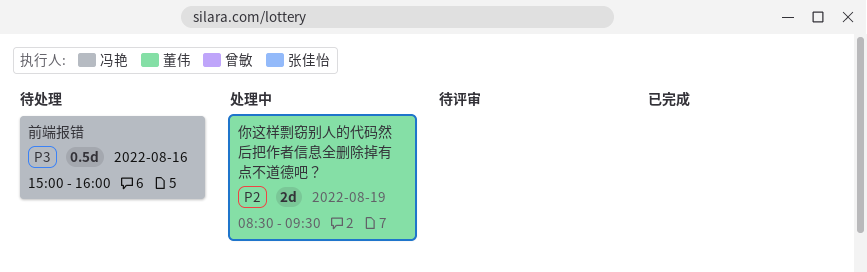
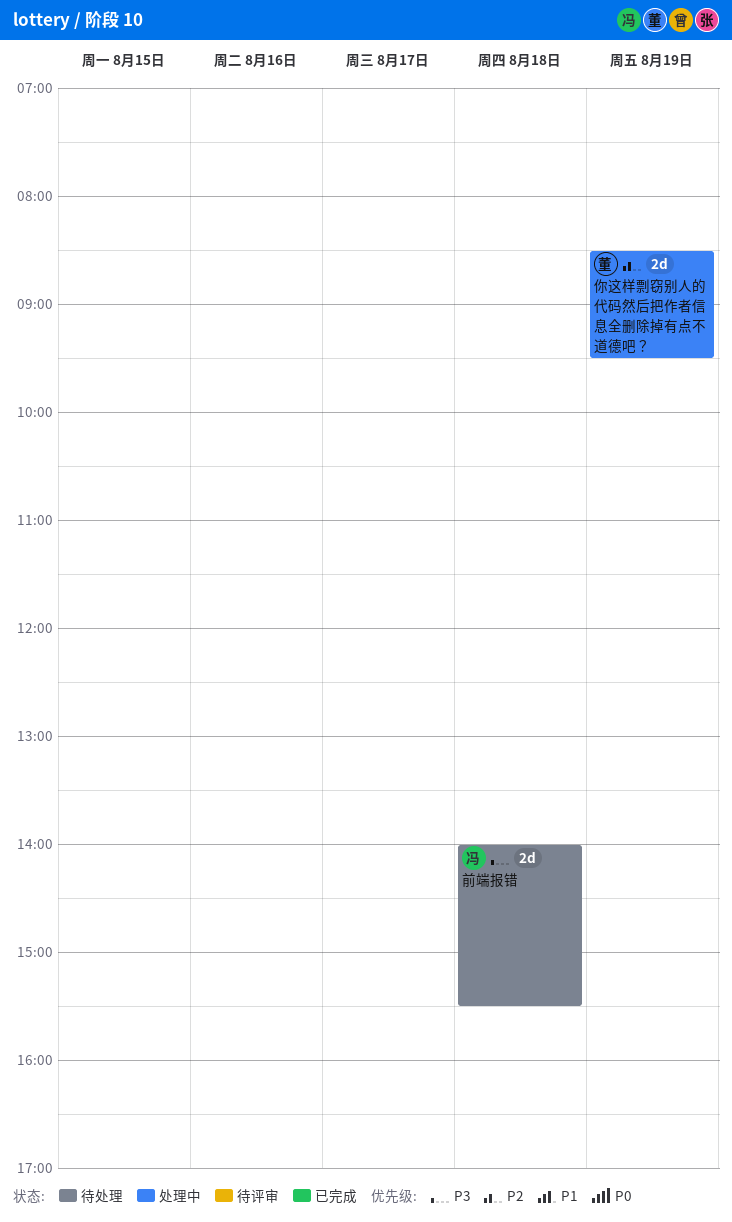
前端报错, estimate: 0.5d -> 2d
前端报错, day: Aug 16 -> Aug 18
前端报错, begins: 15:00 -> 14:00
前端报错, ends: 16:00 -> 15:30

